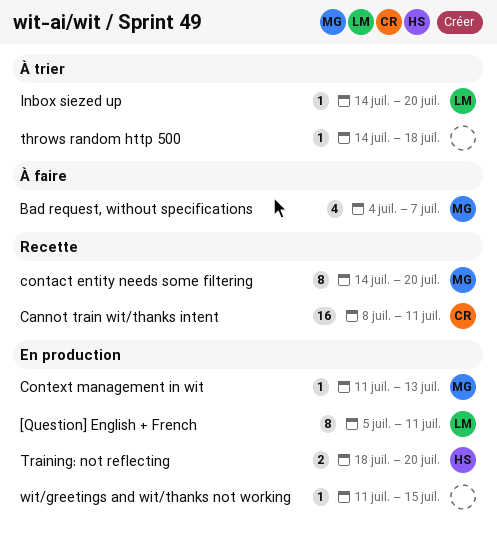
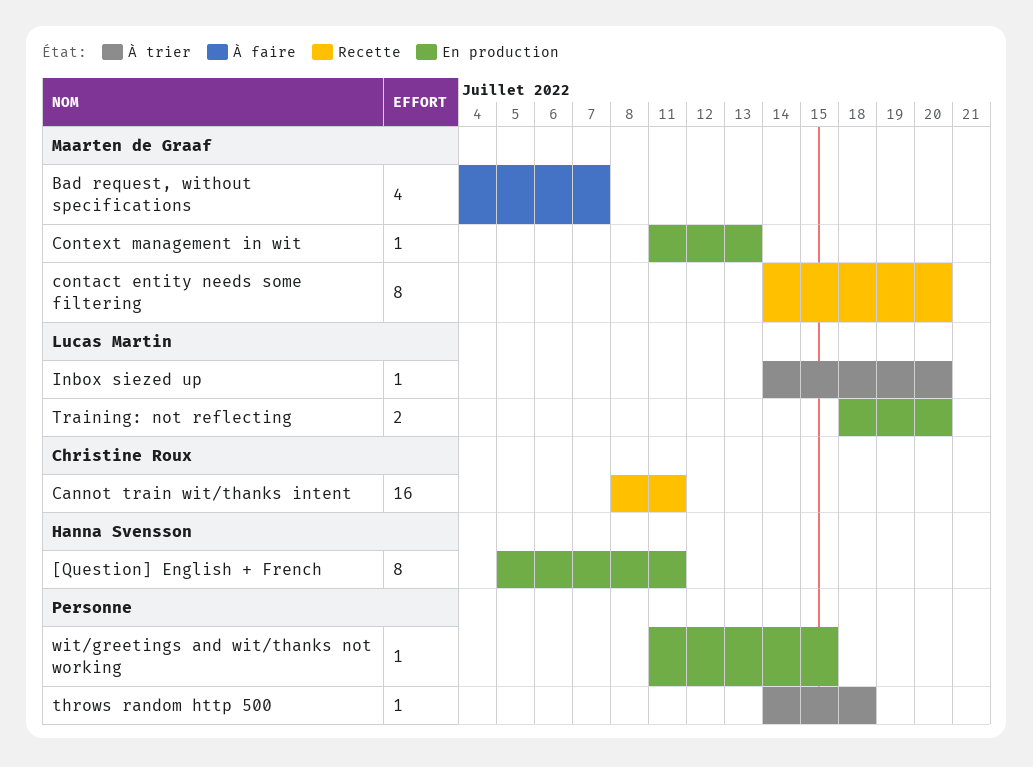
[Question] English + French, owner: Lucas Martin -> Hanna Svensson
Training: not reflecting, owner: Hanna Svensson -> Lucas Martin

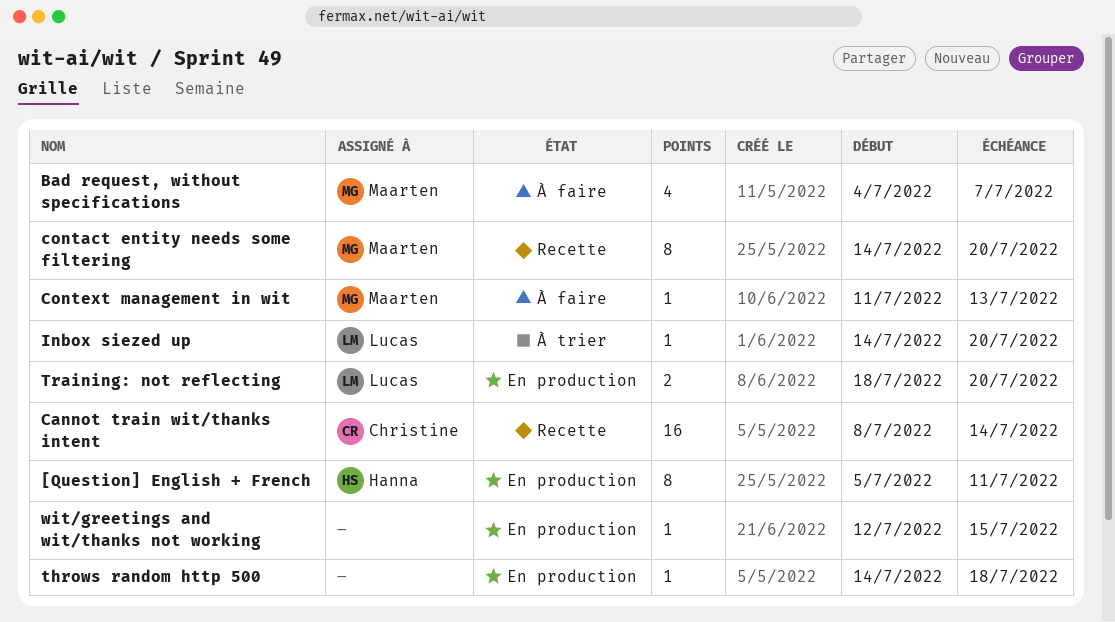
Cannot train wit/thanks intent, due: Jul 11 -> Jul 14
Context management in wit, status: En production -> À faire
throws random http 500, status: À trier -> En production
wit/greetings and wit/thanks not working, start: Jul 11 -> Jul 12

